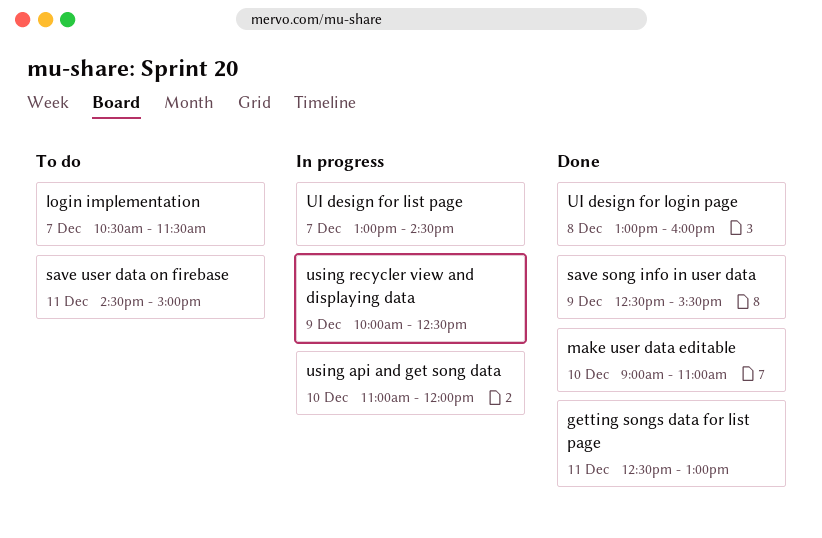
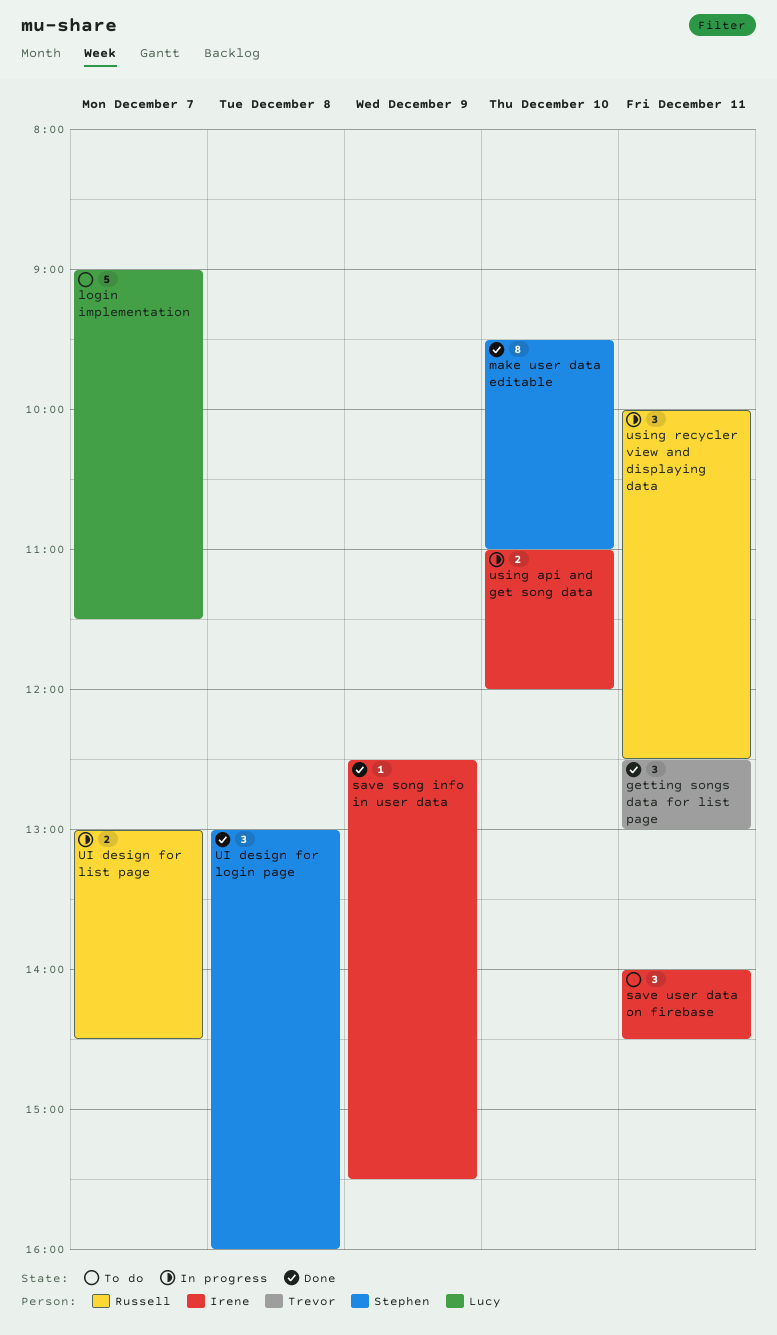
login implementation, begins: 10:30 -> 09:00
make user data editable, begins: 09:00 -> 09:30
save user data on firebase, begins: 14:30 -> 14:00
save user data on firebase, ends: 15:00 -> 14:30
using recycler view and displaying data, day: Dec 9 -> Dec 11

